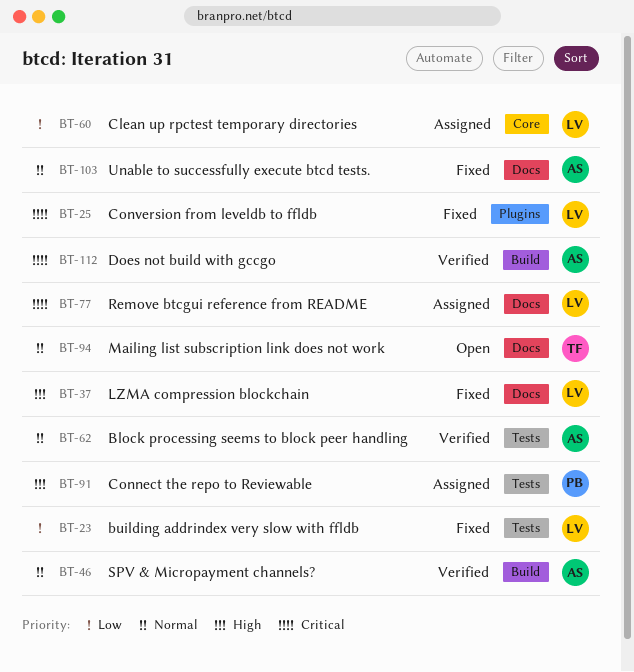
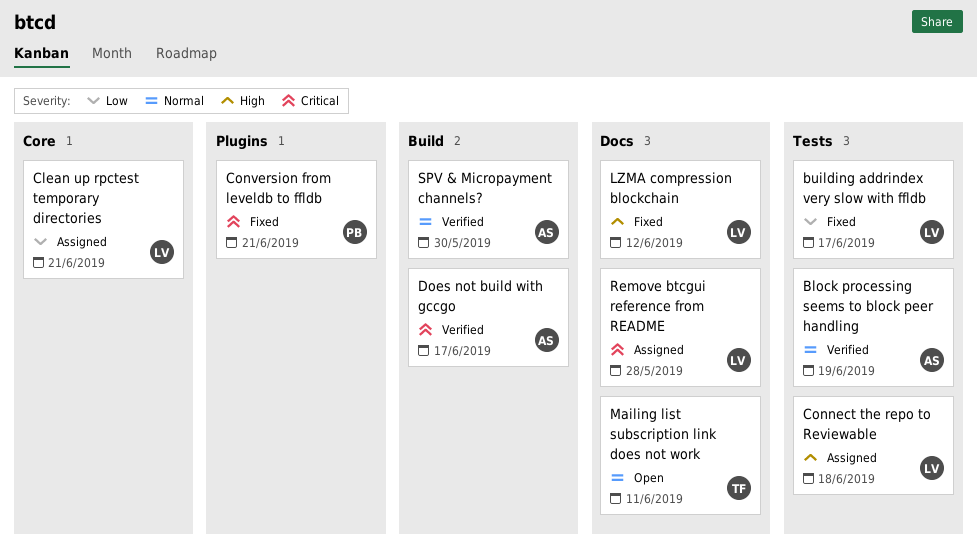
Connect the repo to Reviewable, owner: PB -> LV
Conversion from leveldb to ffldb, owner: LV -> PB
Unable to successfully execute btcd tests.: present -> none

